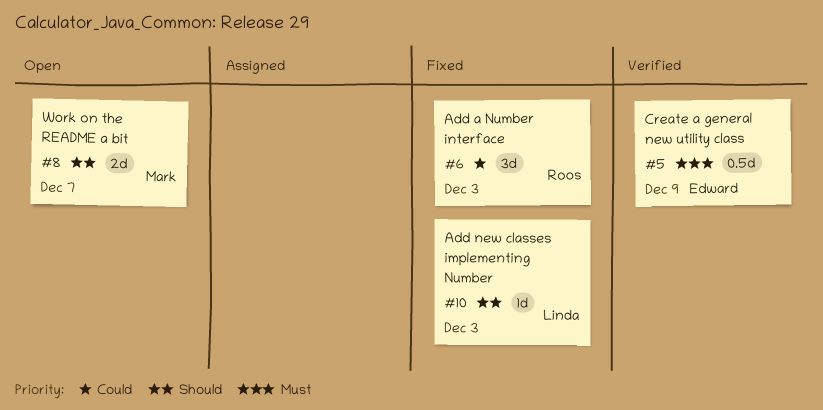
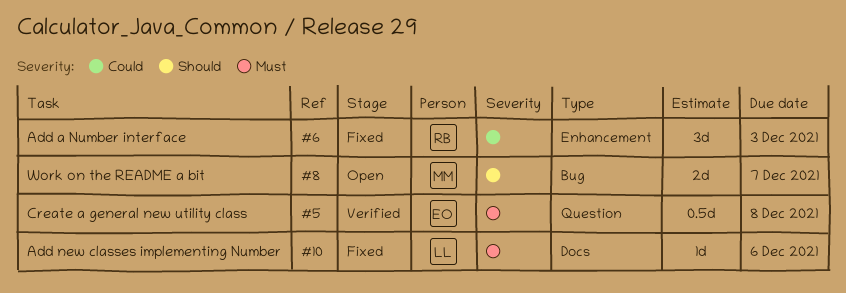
#5, due: Dec 9 -> Dec 8
#10, priority: Should -> Must
#10, due: Dec 3 -> Dec 6

